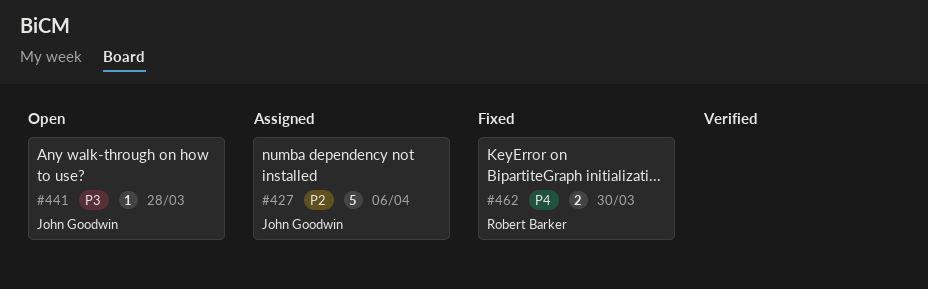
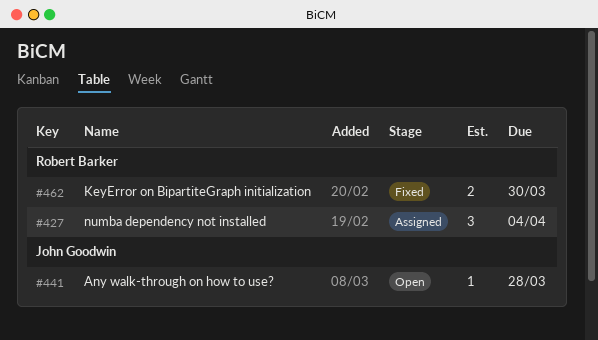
#427, owner: John Goodwin -> Robert Barker
#427, estimate: 5 -> 3
#427, due: Apr 6 -> Apr 4

